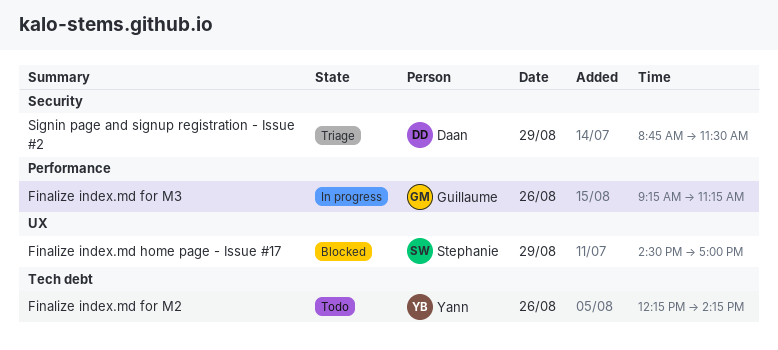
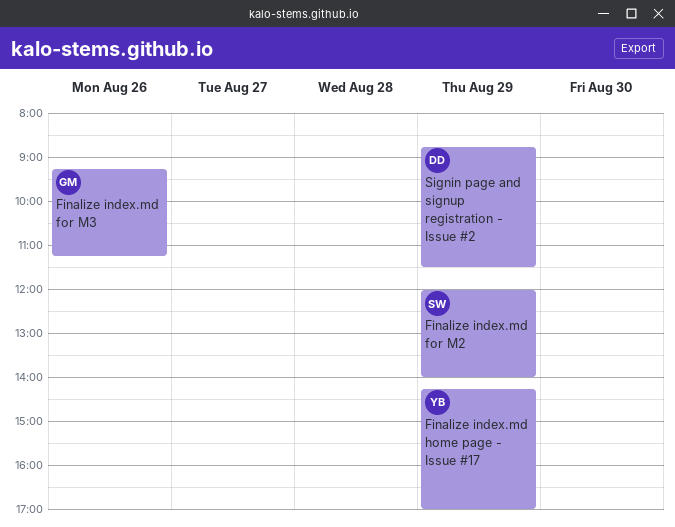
Finalize index.md for M2, owner: Yann -> Stephanie
Finalize index.md for M2, day: Aug 26 -> Aug 29
Finalize index.md for M2, begins: 12:15 -> 12:00
Finalize index.md for M2, ends: 14:15 -> 14:00
Finalize index.md home page - Issue #17, owner: Stephanie -> Yann
Finalize index.md home page - Issue #17, begins: 14:30 -> 14:15

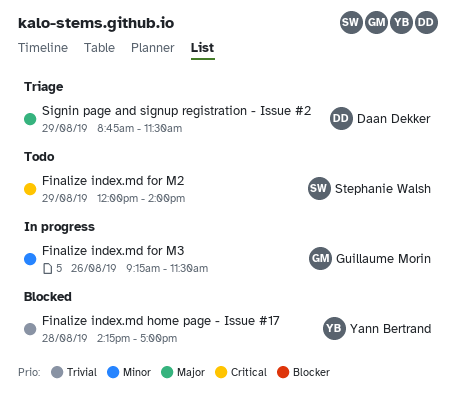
Finalize index.md for M3, ends: 11:15 -> 11:30
Finalize index.md home page - Issue #17, day: Aug 29 -> Aug 28

